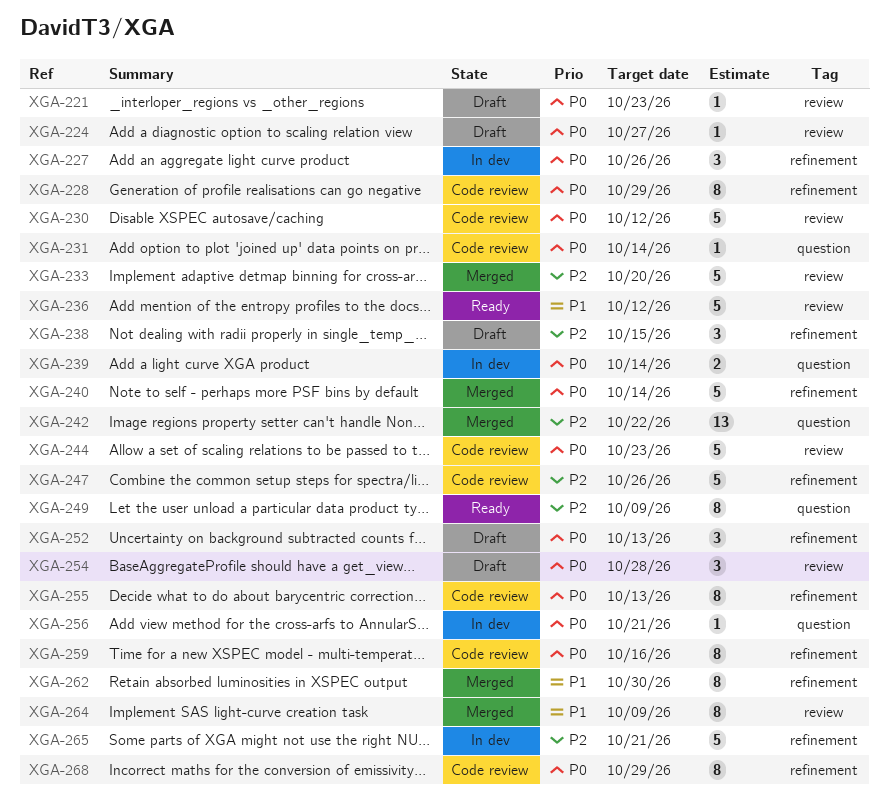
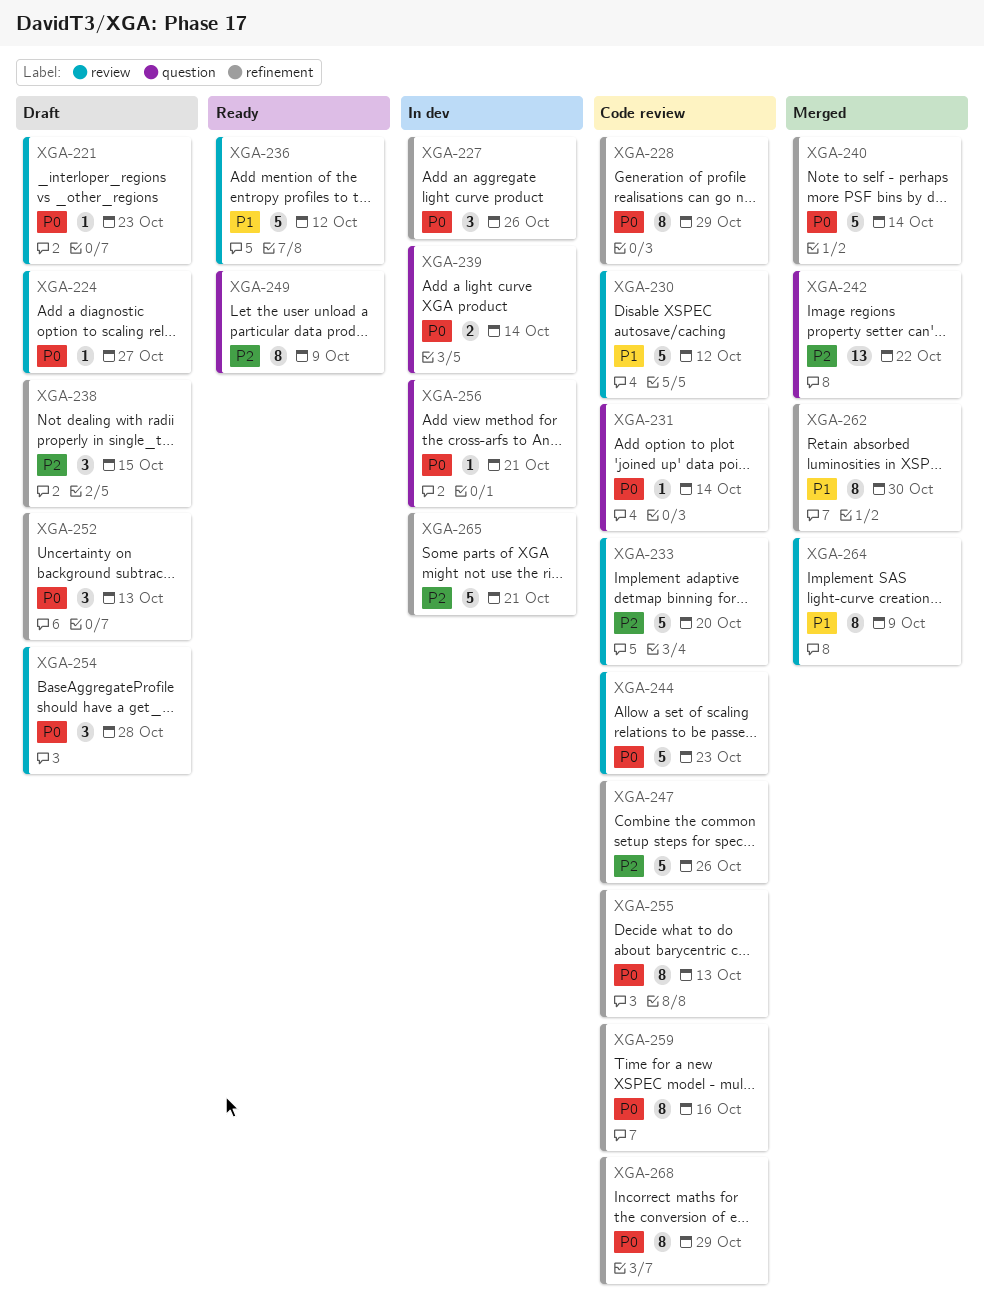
XGA-230, priority: P0 -> P1
XGA-233, status: Merged -> Code review

